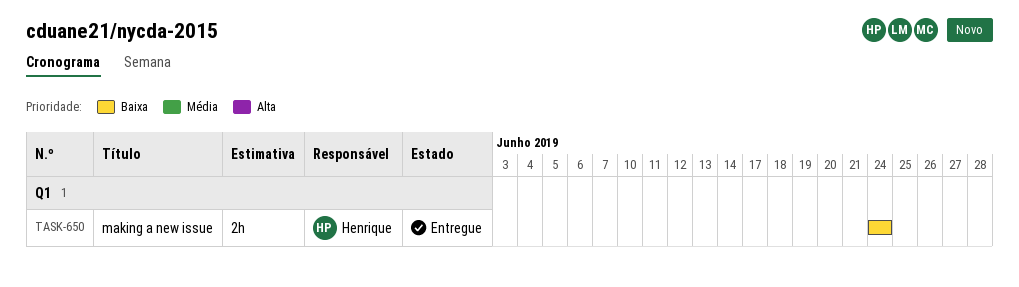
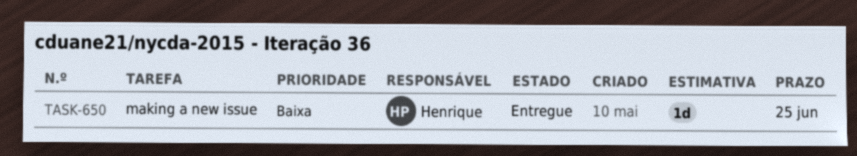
TASK-650, estimate: 2h -> 1d
TASK-650, due: Jun 24 -> Jun 25

